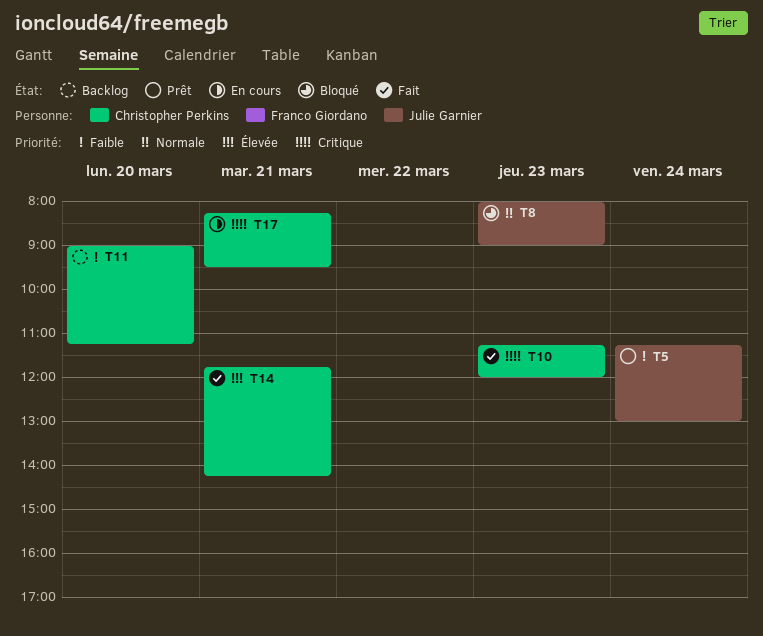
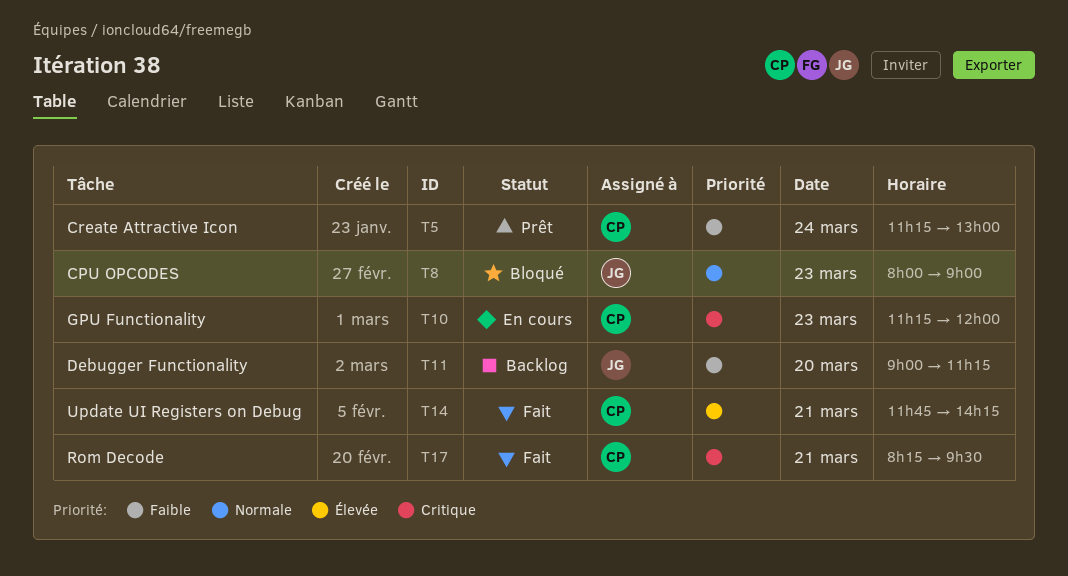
T5, owner: Julie Garnier -> Christopher Perkins
T10, status: Fait -> En cours
T11, owner: Christopher Perkins -> Julie Garnier
T17, status: En cours -> Fait

